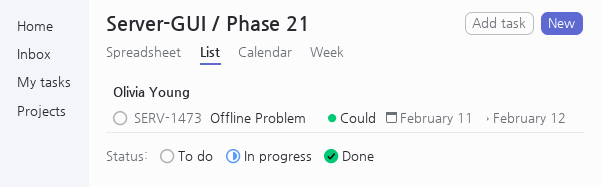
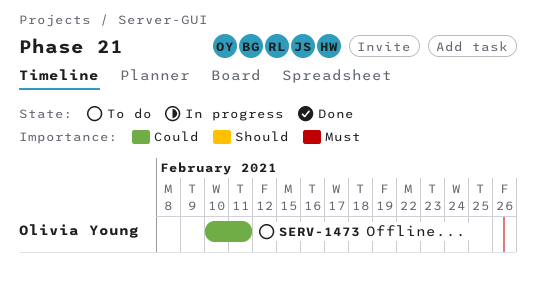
SERV-1473, start: Feb 11 -> Feb 10
SERV-1473, due: Feb 12 -> Feb 11

